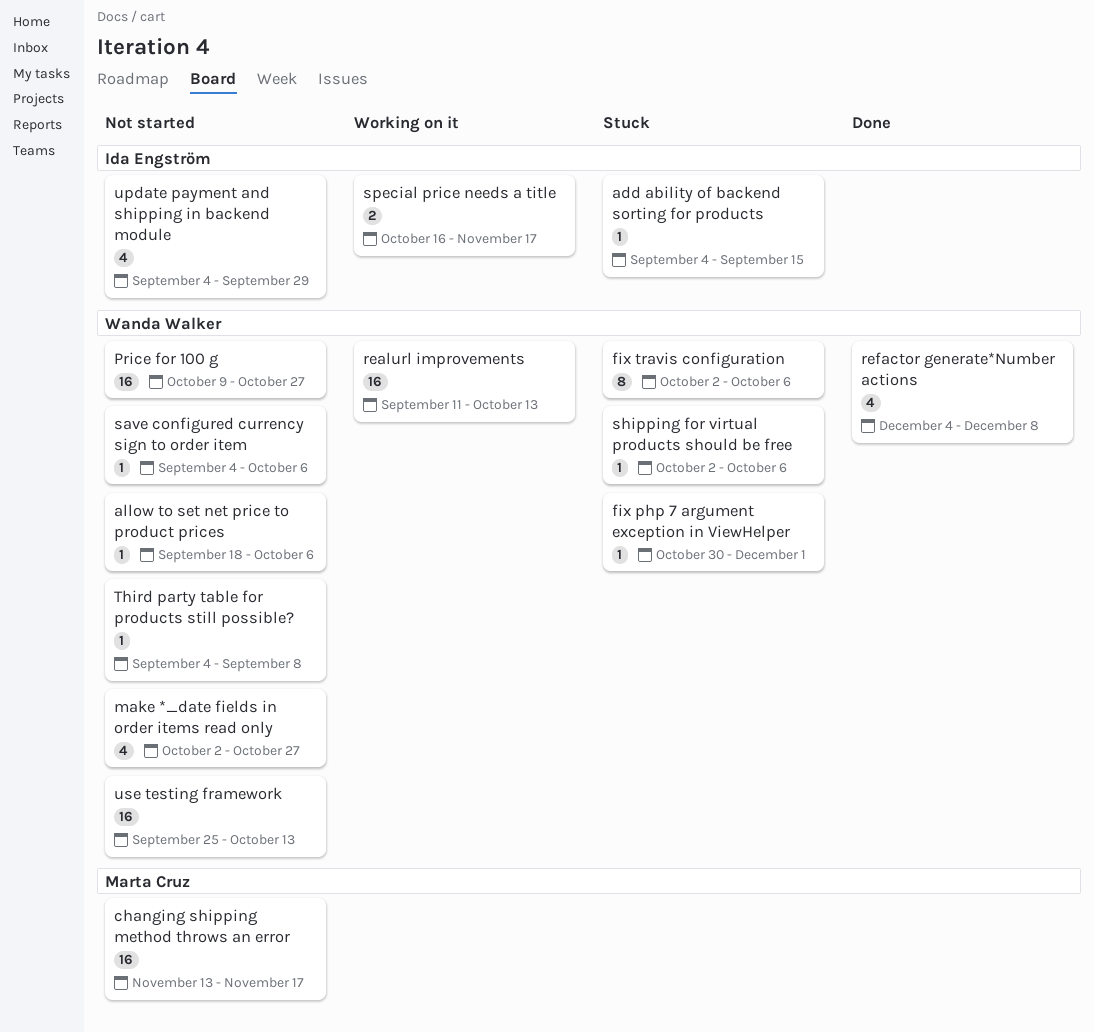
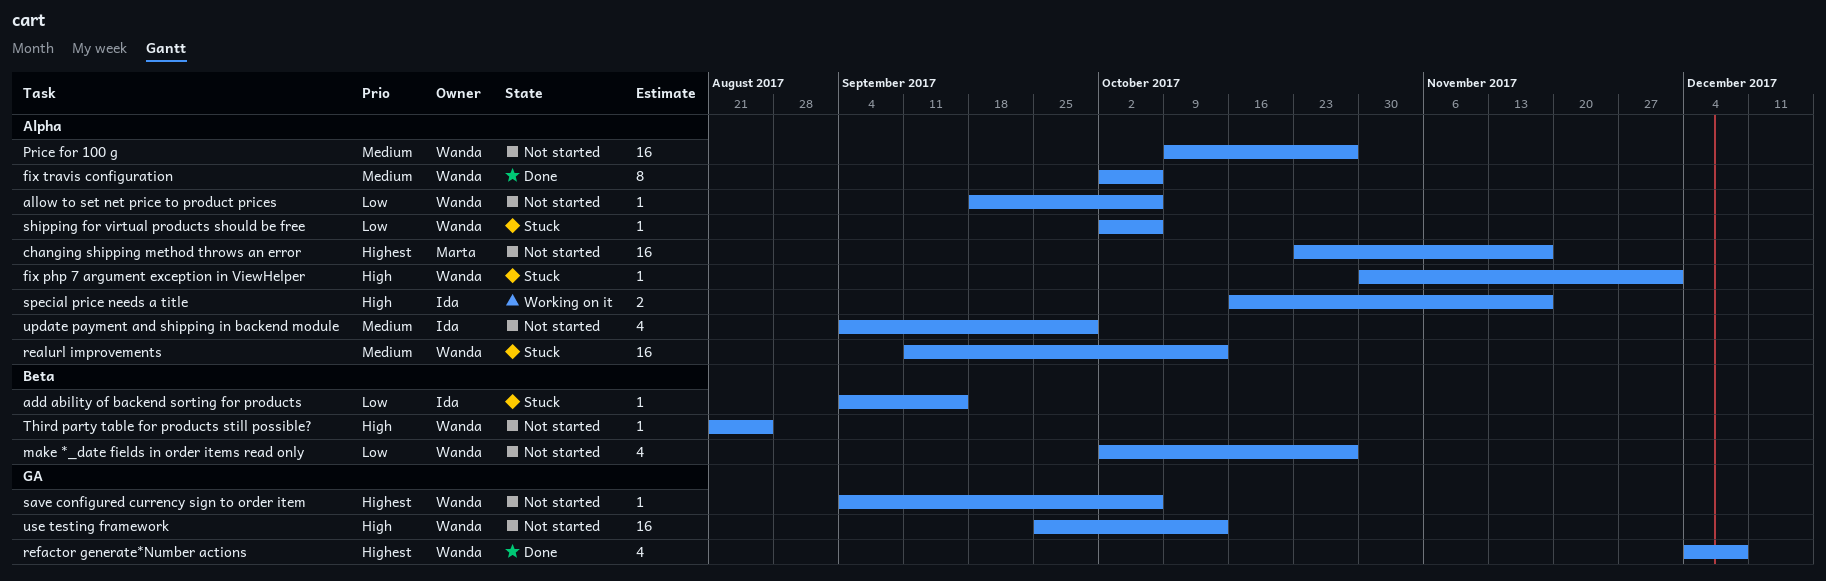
changing shipping method throws an error, start: Nov 13 -> Oct 23
fix travis configuration, status: Stuck -> Done
realurl improvements, status: Working on it -> Stuck
Third party table for products still possible?, start: Sep 4 -> Aug 21
Third party table for products still possible?, due: Sep 8 -> Aug 25

